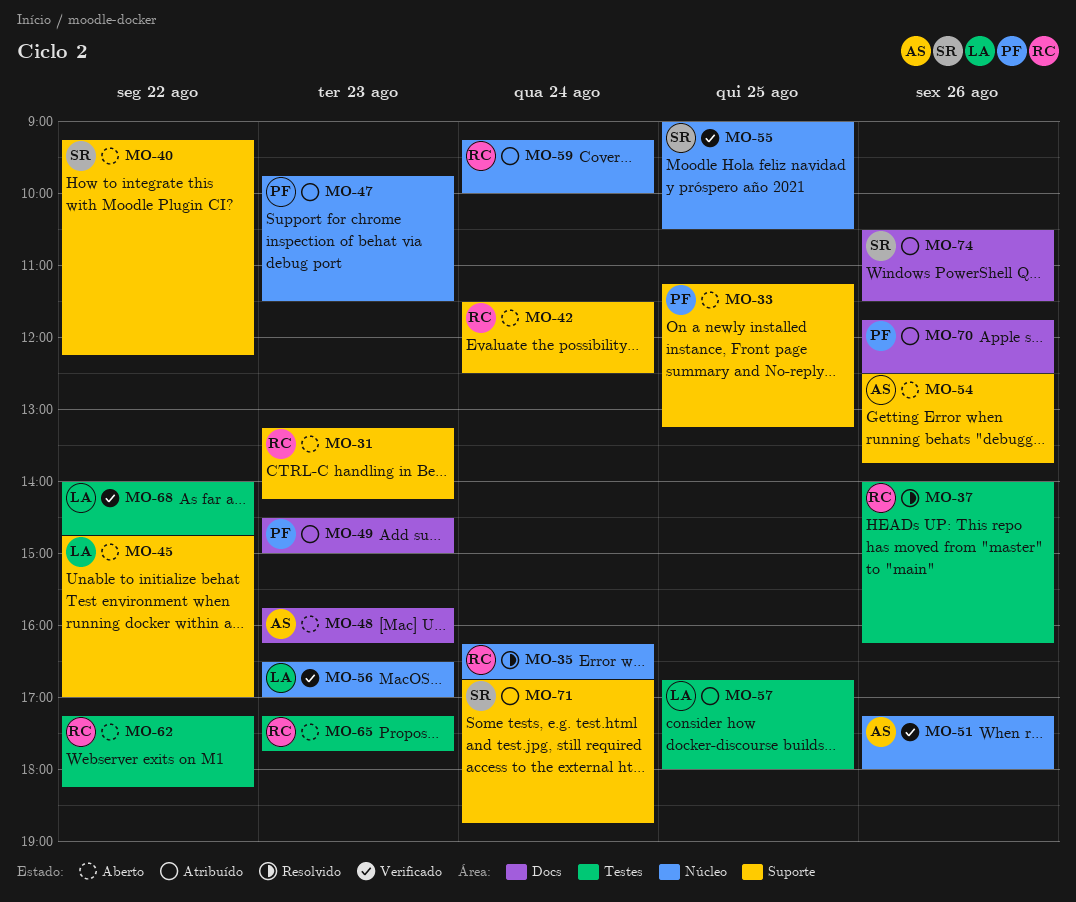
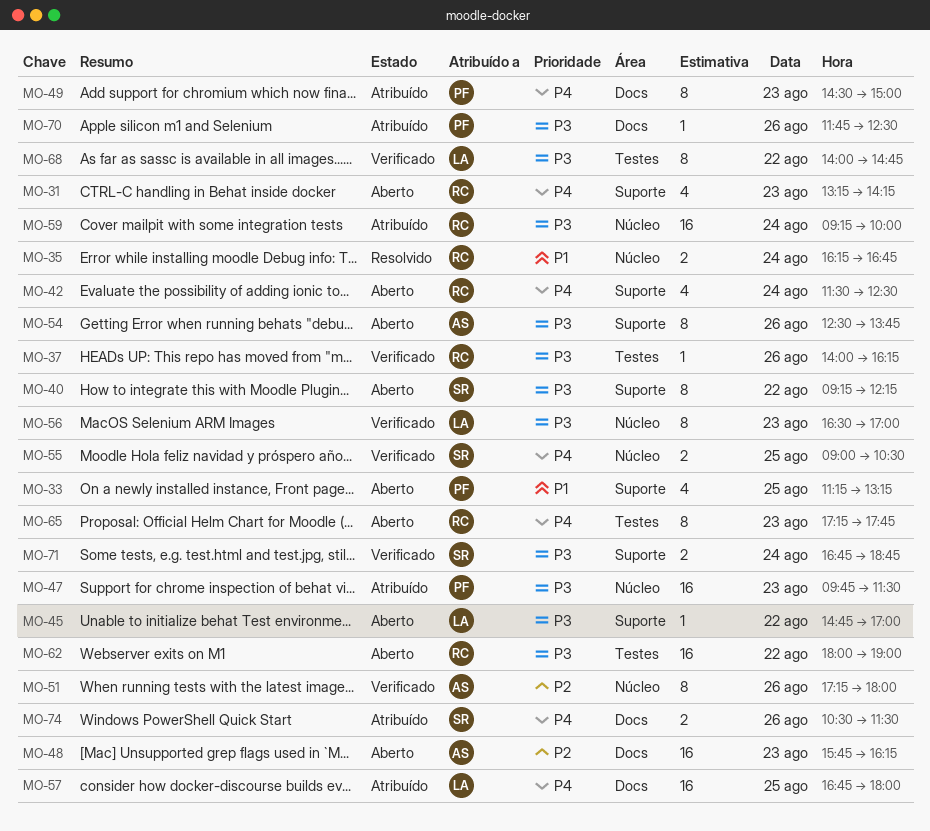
MO-37, status: Resolvido -> Verificado
MO-57, label: Testes -> Docs
MO-62, begins: 17:15 -> 18:00
MO-62, ends: 18:15 -> 19:00
MO-71, status: Atribuído -> Verificado

